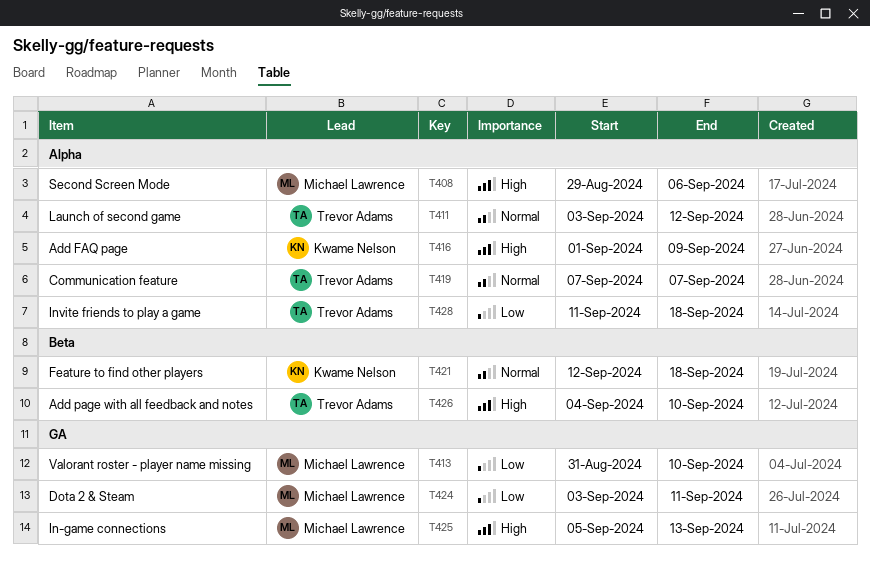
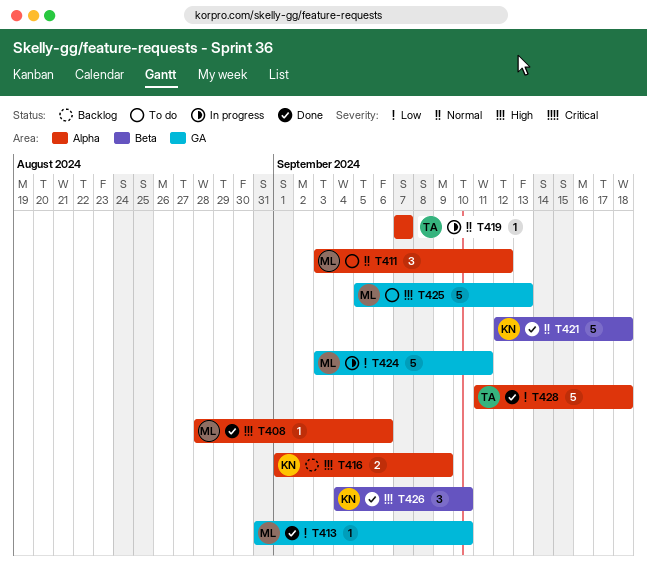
T408, start: Aug 29 -> Aug 28
T411, owner: Trevor Adams -> Michael Lawrence
T426, owner: Trevor Adams -> Kwame Nelson

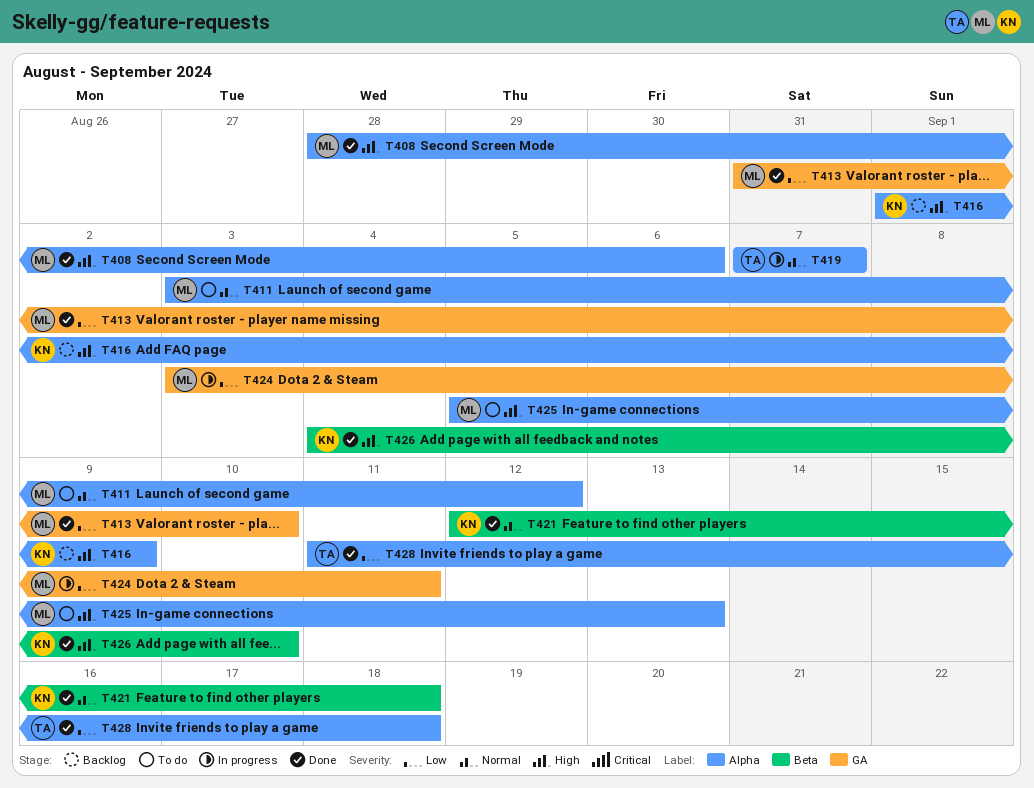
T425, label: GA -> Alpha

